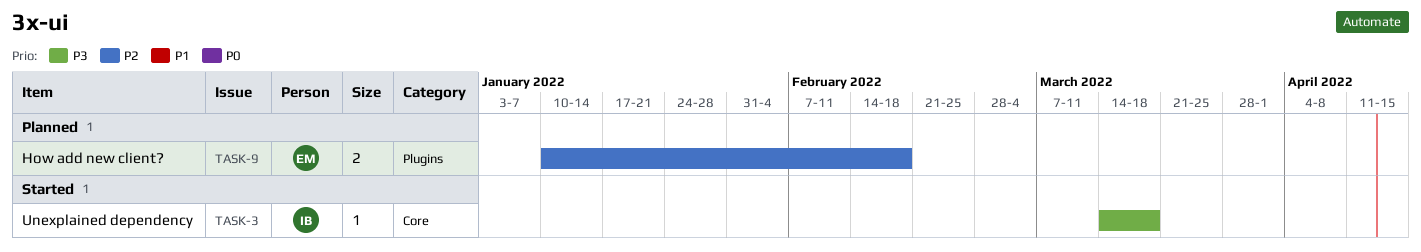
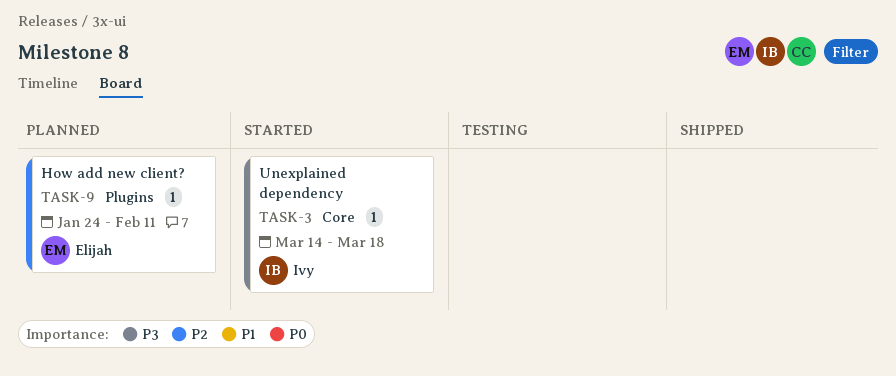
TASK-9, estimate: 2 -> 1
TASK-9, start: Jan 10 -> Jan 24
TASK-9, due: Feb 18 -> Feb 11

